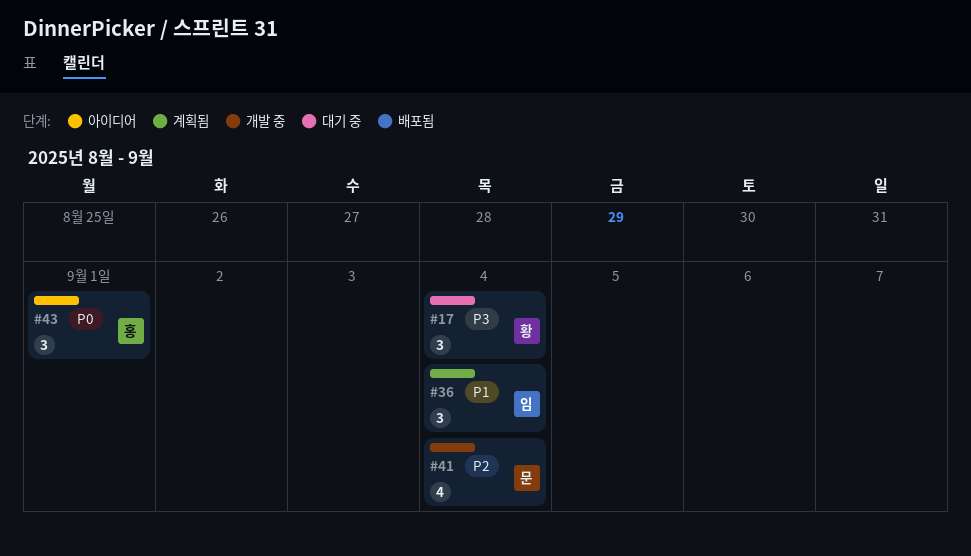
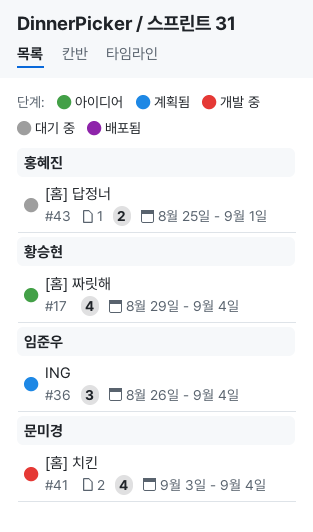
#17, status: 대기 중 -> 아이디어
#17, estimate: 3 -> 4
#43, status: 아이디어 -> 대기 중
#43, estimate: 3 -> 2

